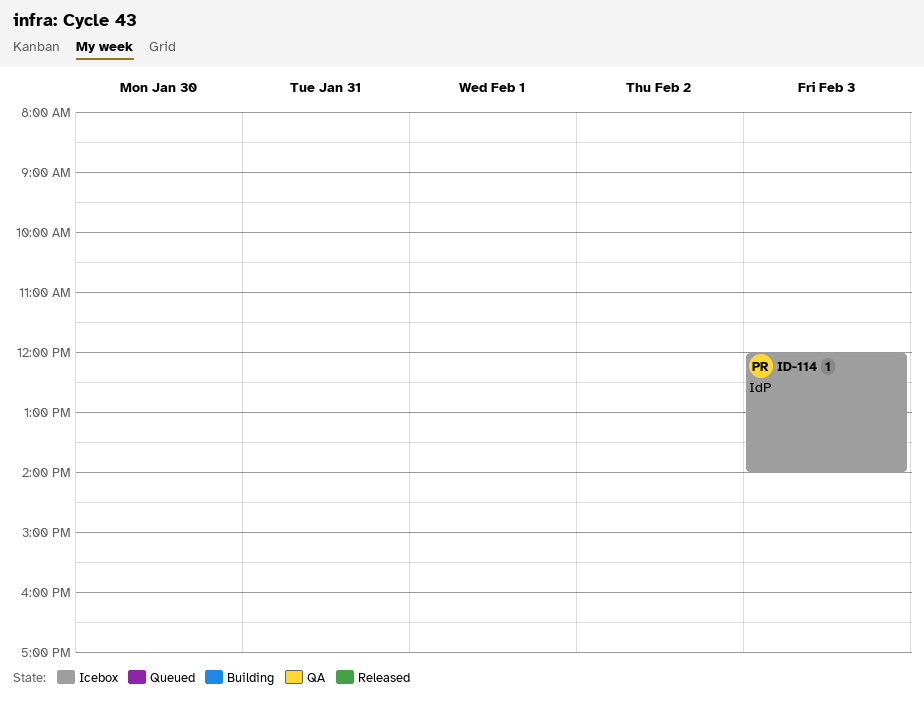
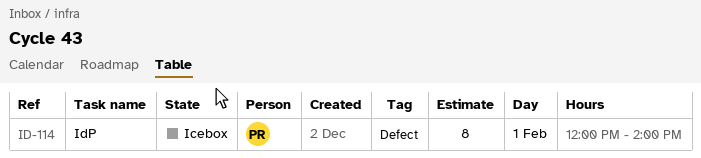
ID-114, estimate: 1 -> 8
ID-114, day: Feb 3 -> Feb 1

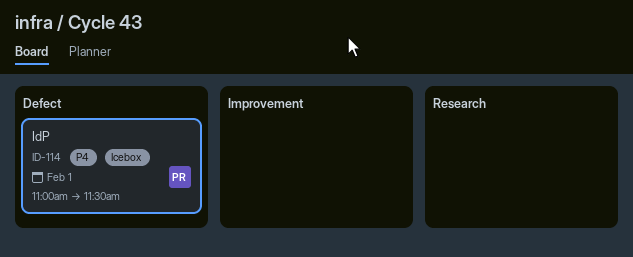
ID-114, begins: 12:00 -> 11:00
ID-114, ends: 14:00 -> 11:30

